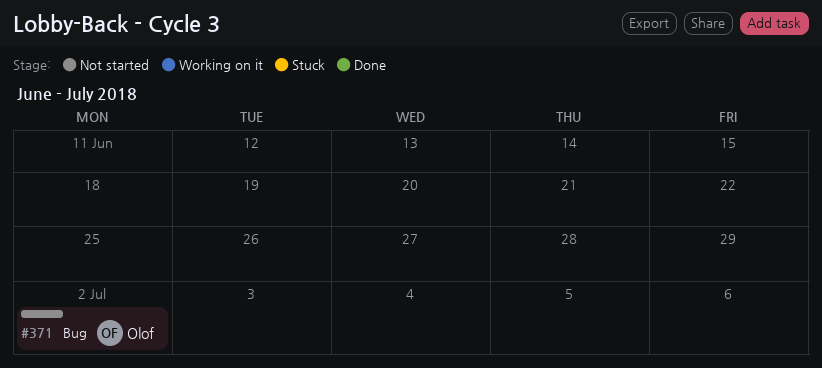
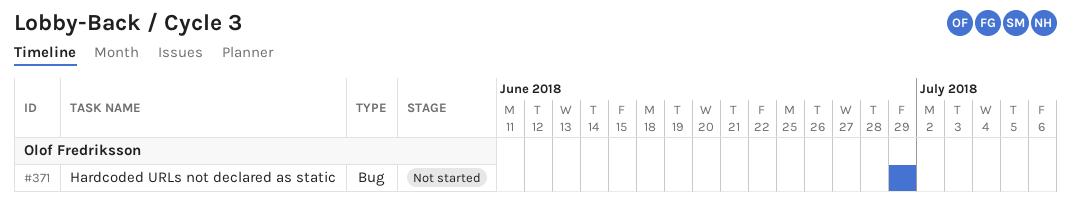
#371, due: Jul 2 -> Jun 29

